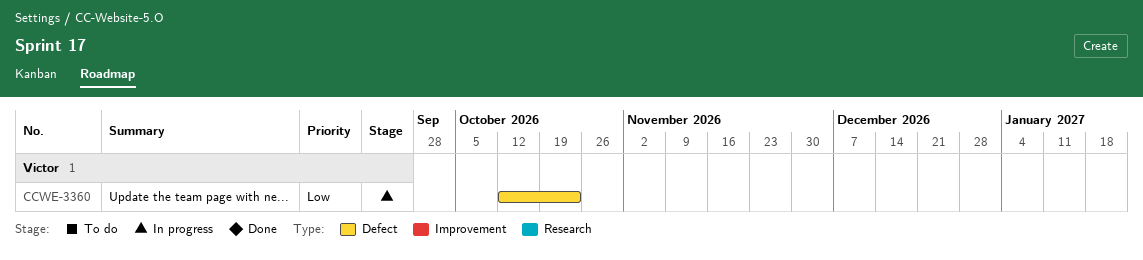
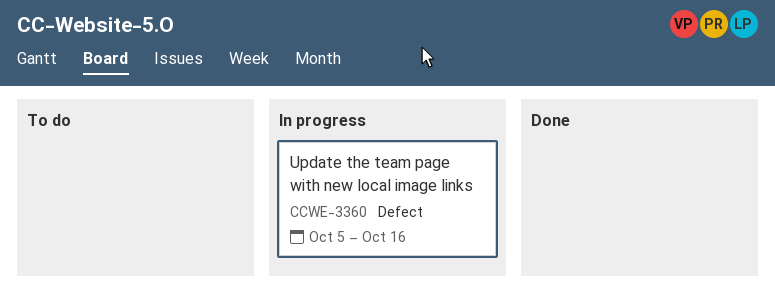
CCWE-3360, start: Oct 12 -> Oct 5
CCWE-3360, due: Oct 23 -> Oct 16

